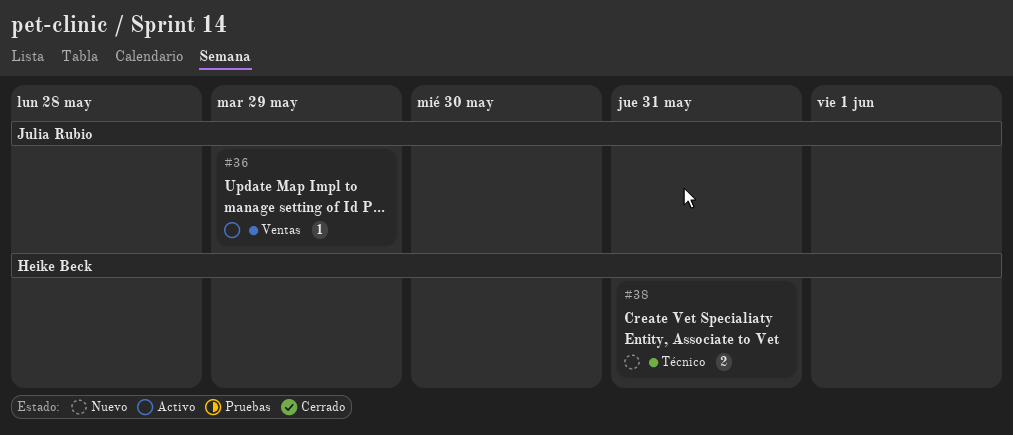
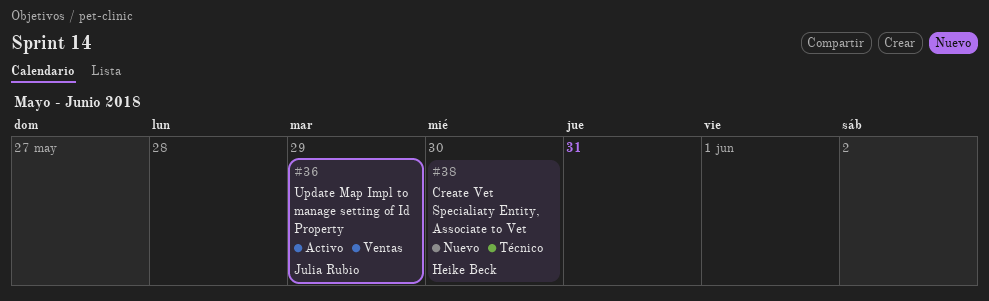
#38, due: May 31 -> May 30

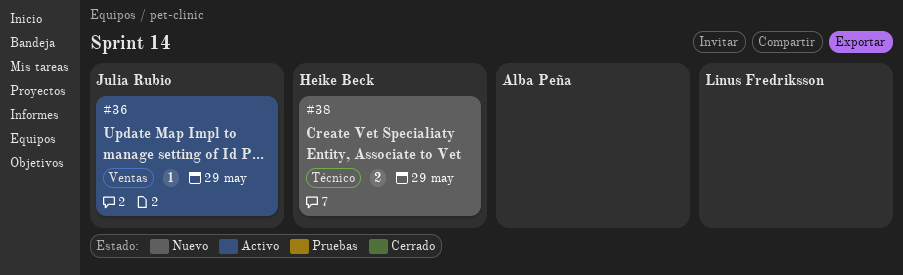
#38, due: May 30 -> May 29

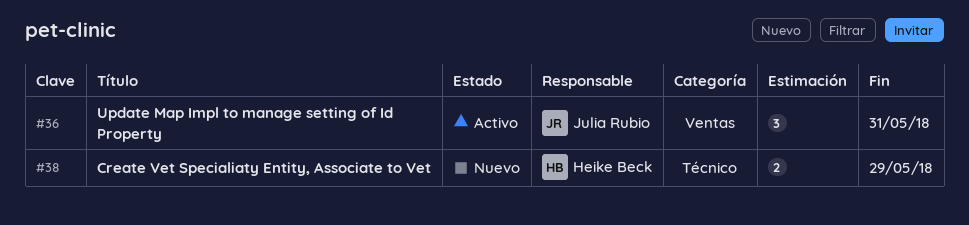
#36, estimate: 1 -> 3
#36, due: May 29 -> May 31

